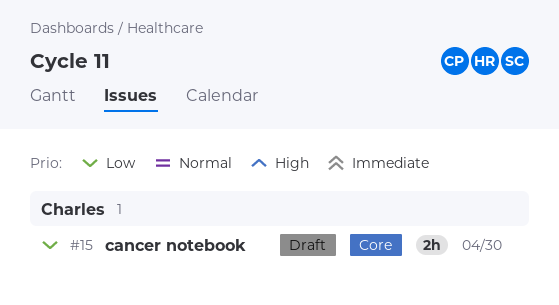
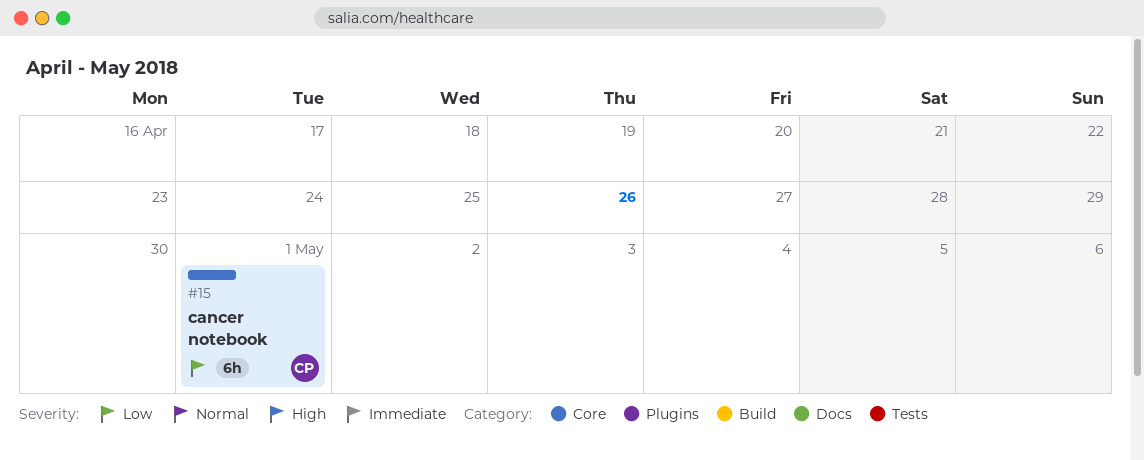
#15, estimate: 2h -> 6h
#15, due: Apr 30 -> May 1

